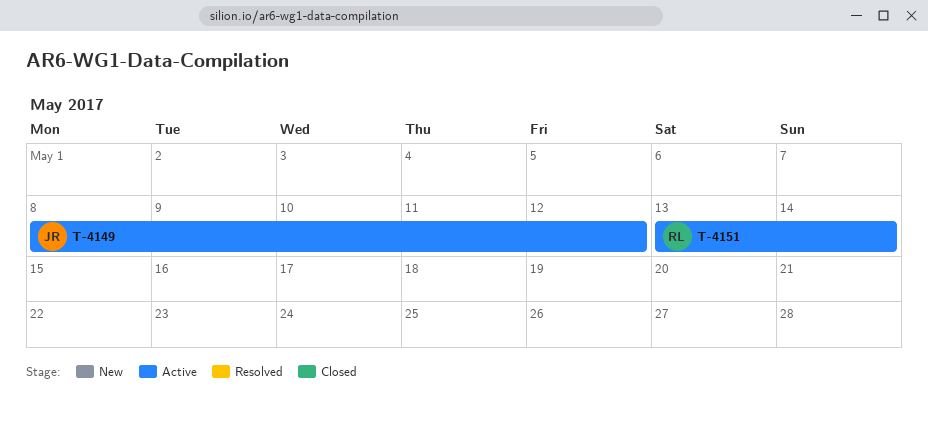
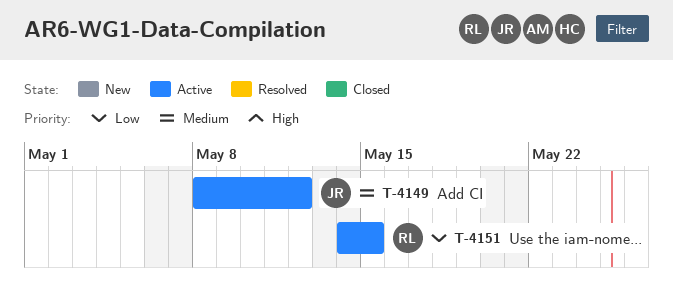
T-4151, start: May 13 -> May 14
T-4151, due: May 14 -> May 15

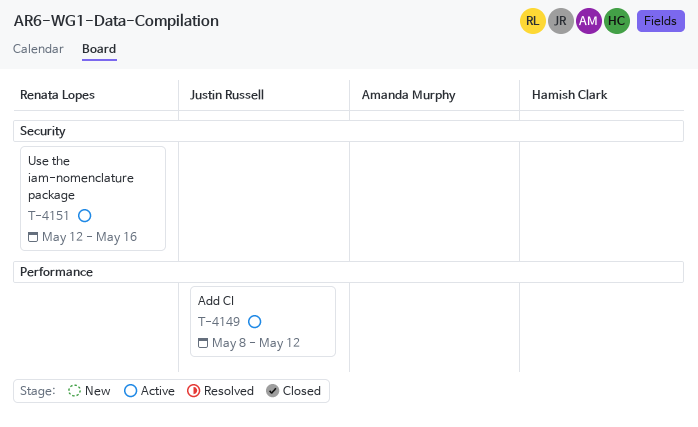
T-4151, start: May 14 -> May 12
T-4151, due: May 15 -> May 16

